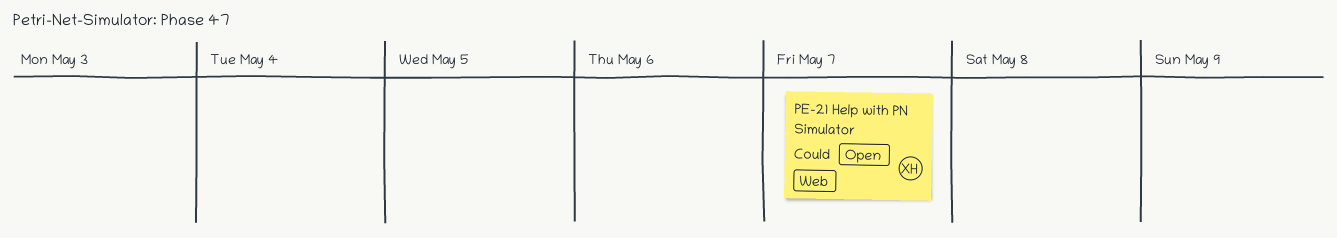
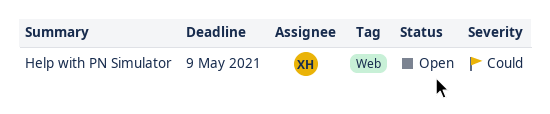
Help with PN Simulator, due: May 7 -> May 9

